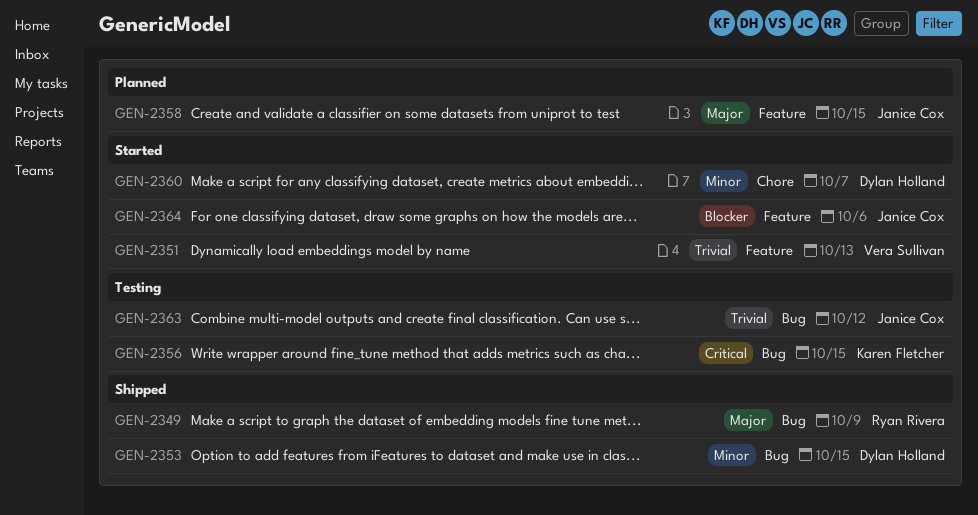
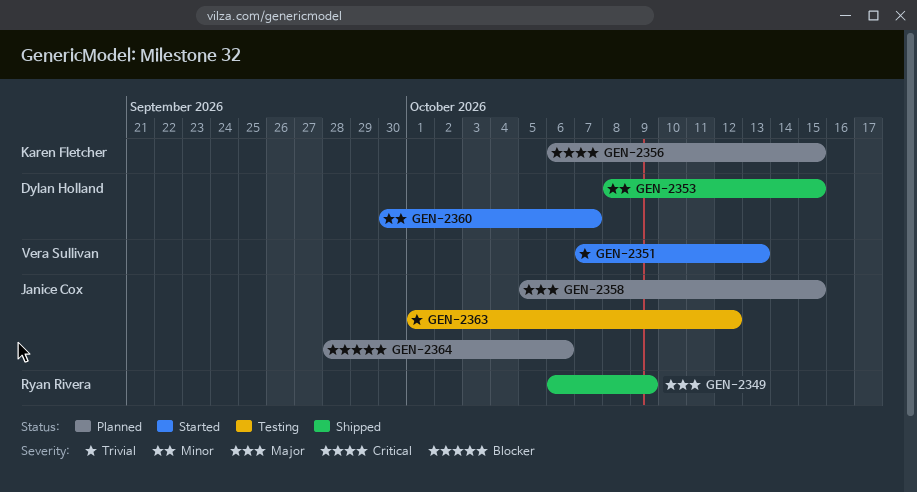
GEN-2356, status: Testing -> Planned
GEN-2364, status: Started -> Planned

